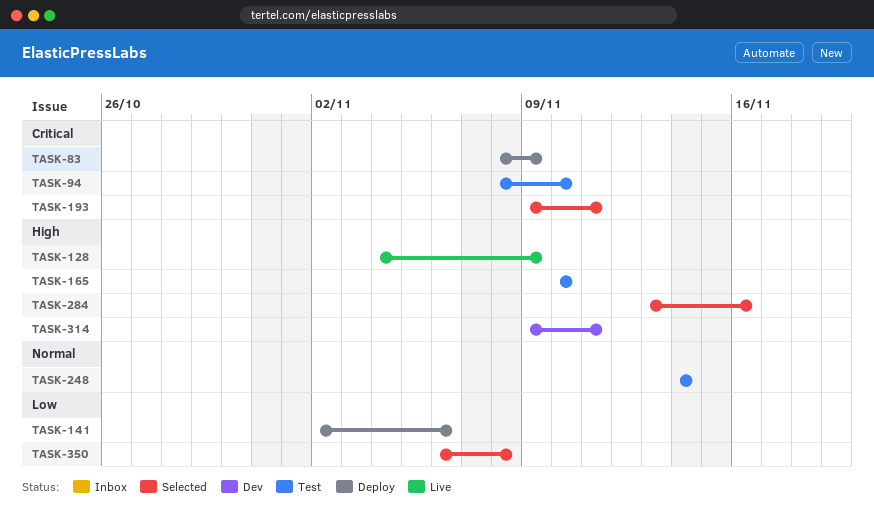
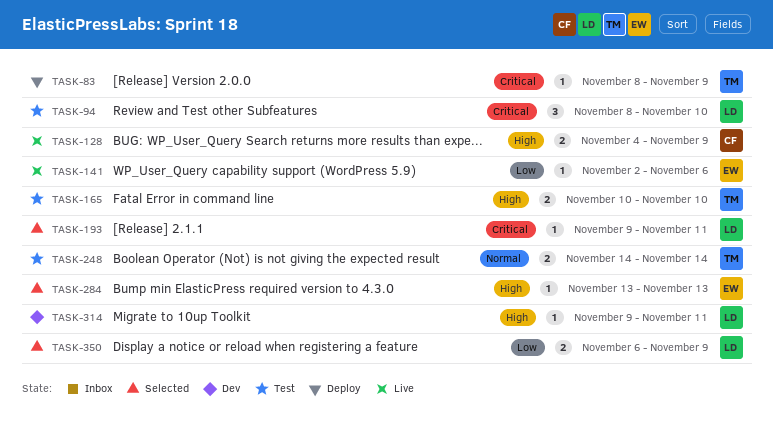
TASK-141, status: Deploy -> Live
TASK-284, due: Nov 16 -> Nov 13
TASK-350, due: Nov 8 -> Nov 9

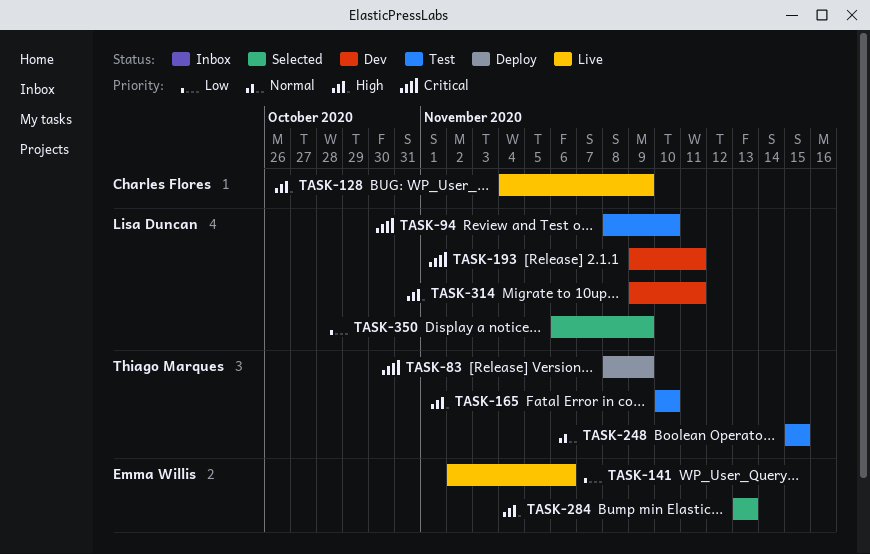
TASK-193, status: Selected -> Dev
TASK-248, start: Nov 14 -> Nov 15
TASK-248, due: Nov 14 -> Nov 15

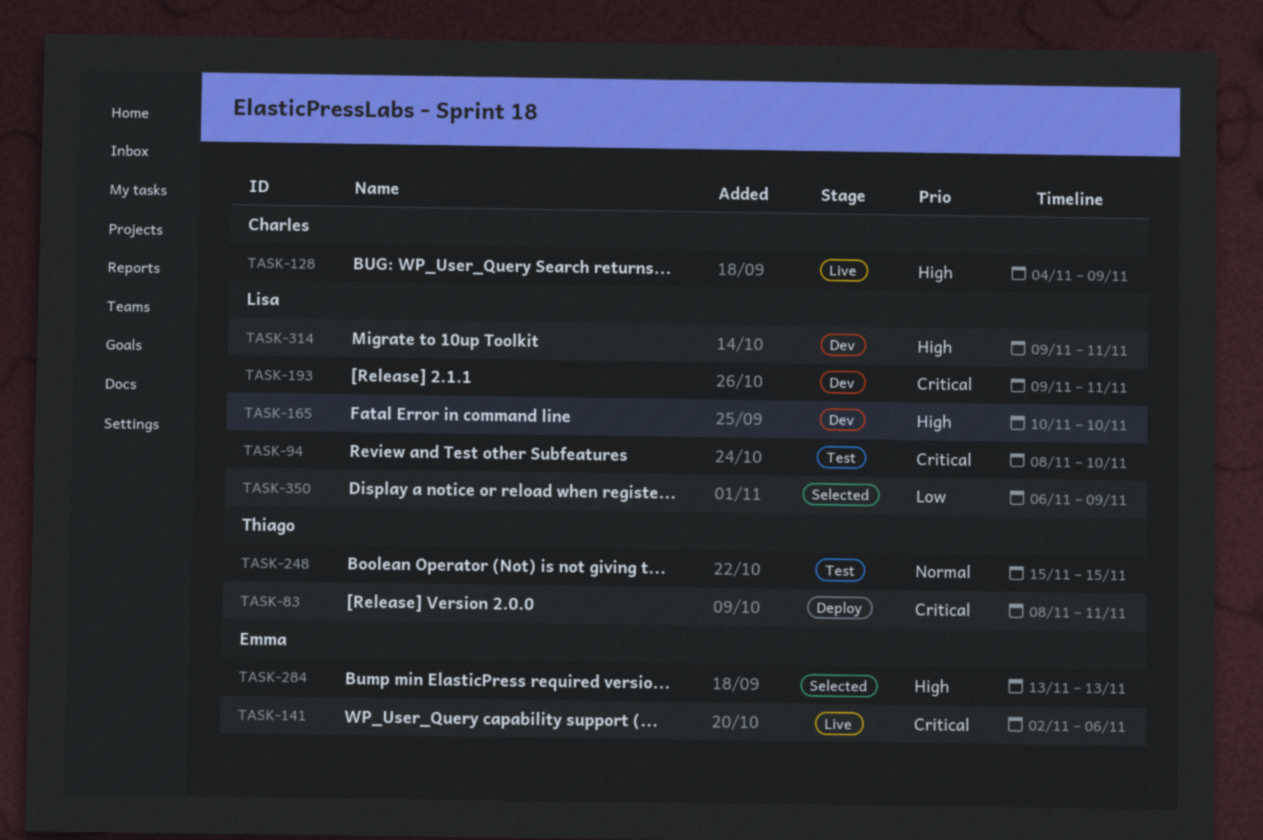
TASK-83, due: Nov 9 -> Nov 11
TASK-141, priority: Low -> Critical
TASK-165, status: Test -> Dev
TASK-165, owner: Thiago Marques -> Lisa Duncan

